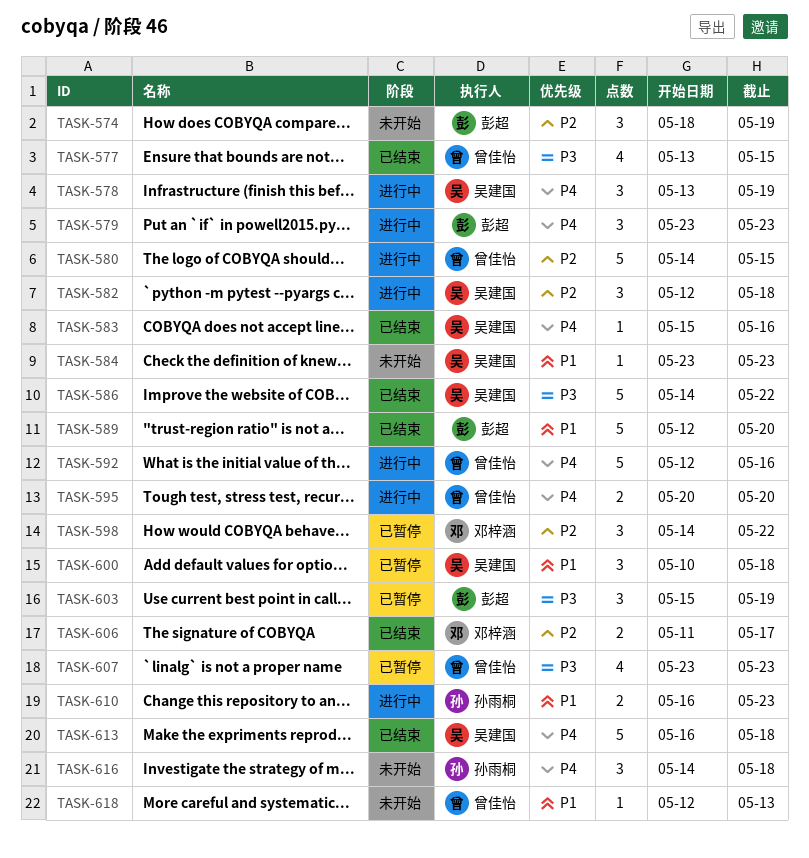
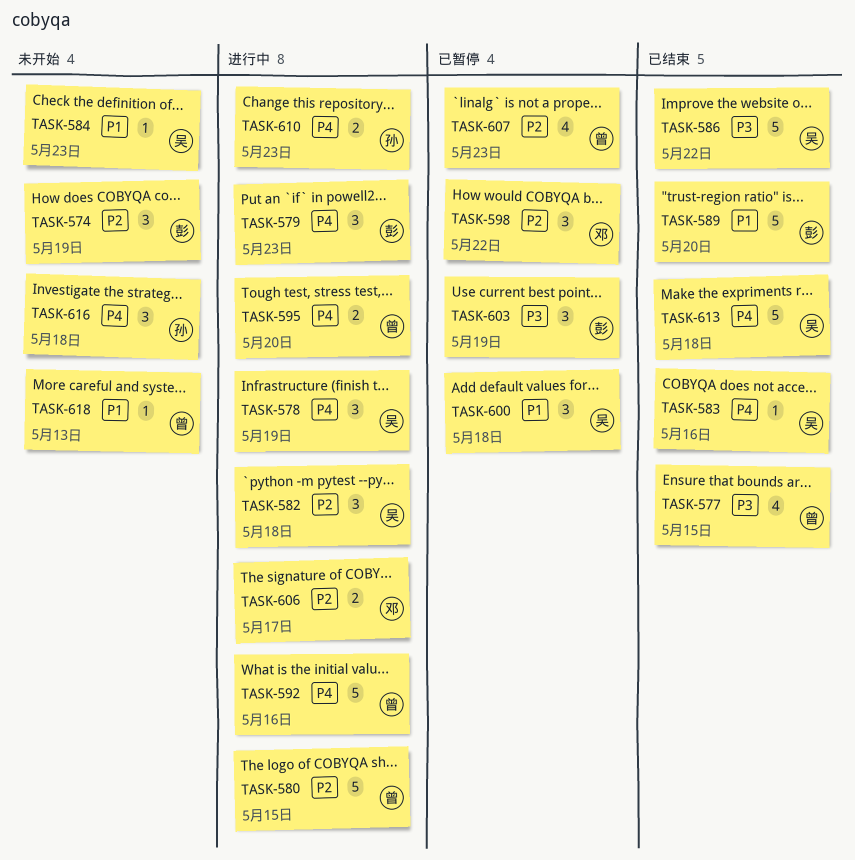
TASK-606, status: 已结束 -> 进行中
TASK-607, priority: P3 -> P2
TASK-610, priority: P1 -> P4

